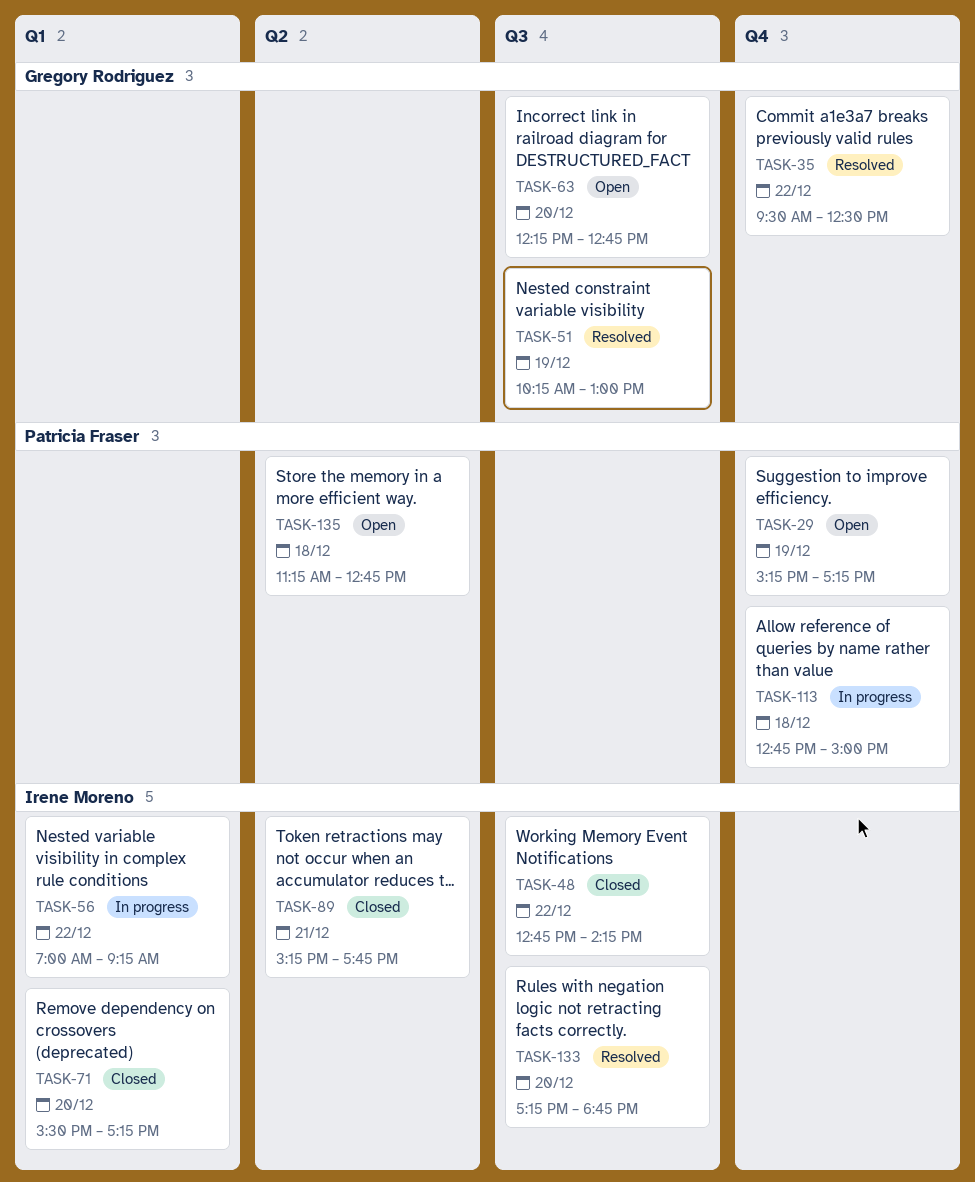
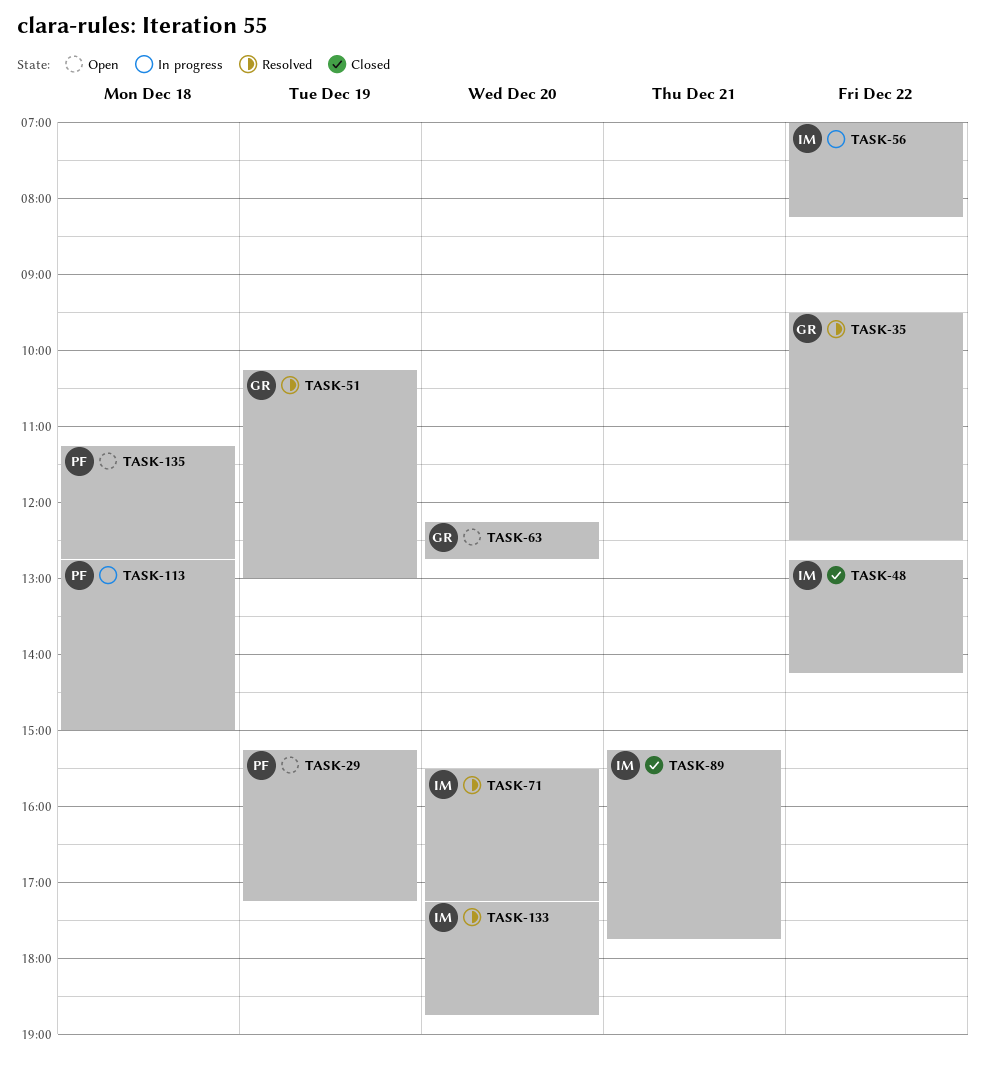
TASK-56, ends: 09:15 -> 08:15
TASK-71, status: Closed -> Resolved

